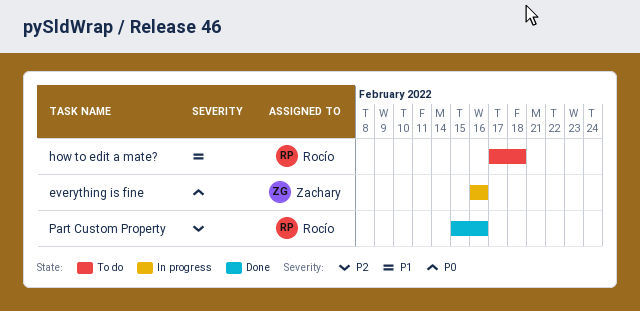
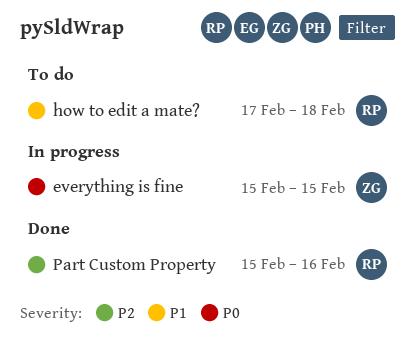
everything is fine, start: Feb 16 -> Feb 15
everything is fine, due: Feb 16 -> Feb 15

